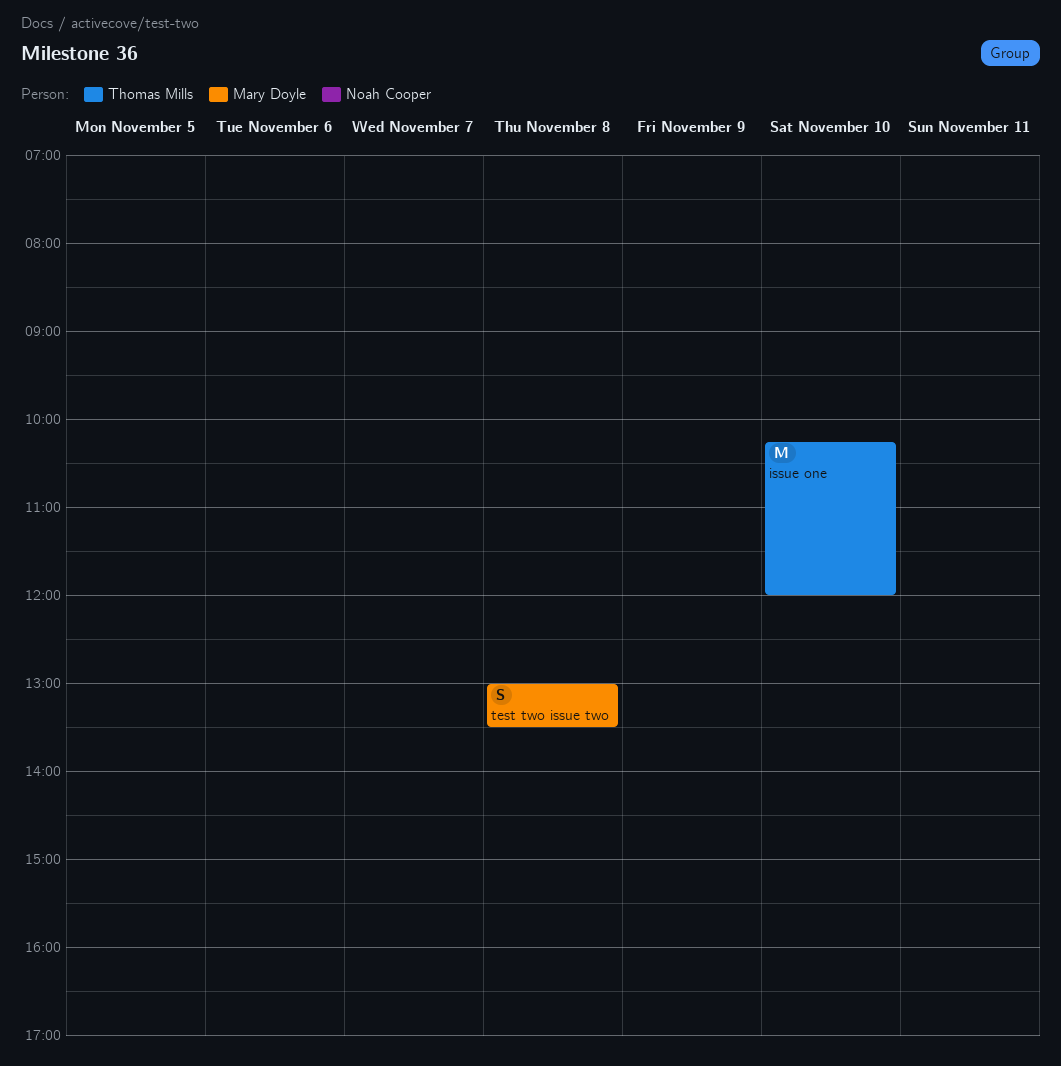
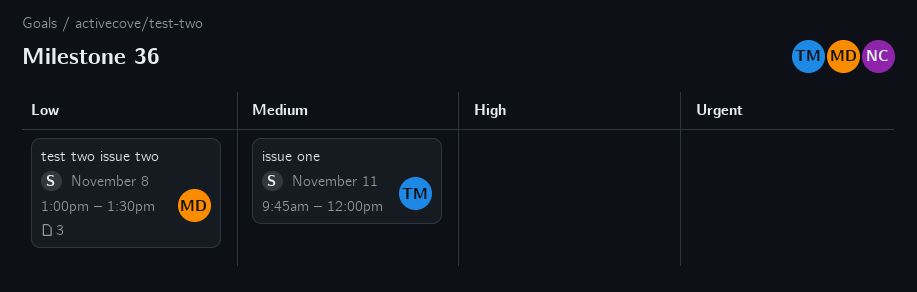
issue one, estimate: M -> S
issue one, day: Nov 10 -> Nov 11
issue one, begins: 10:15 -> 09:45

